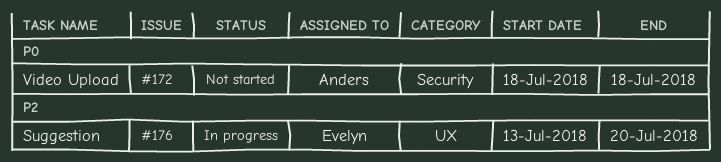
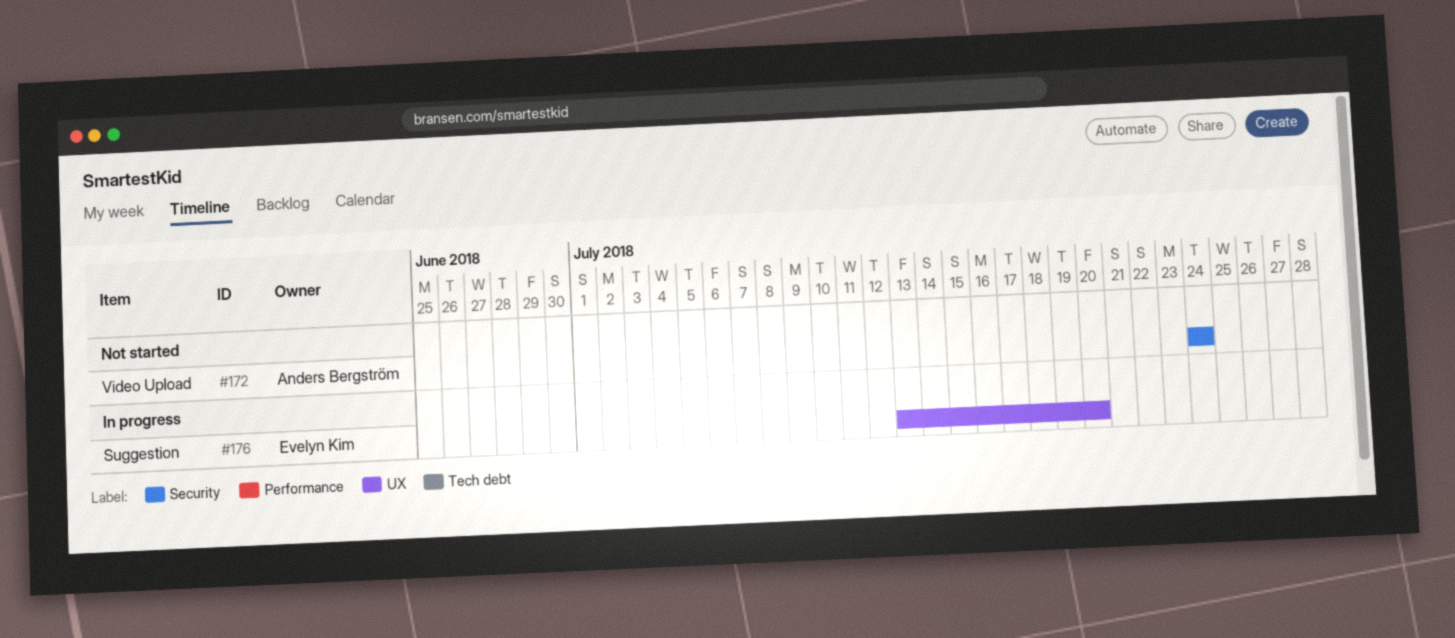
#172, start: Jul 18 -> Jul 24
#172, due: Jul 18 -> Jul 24

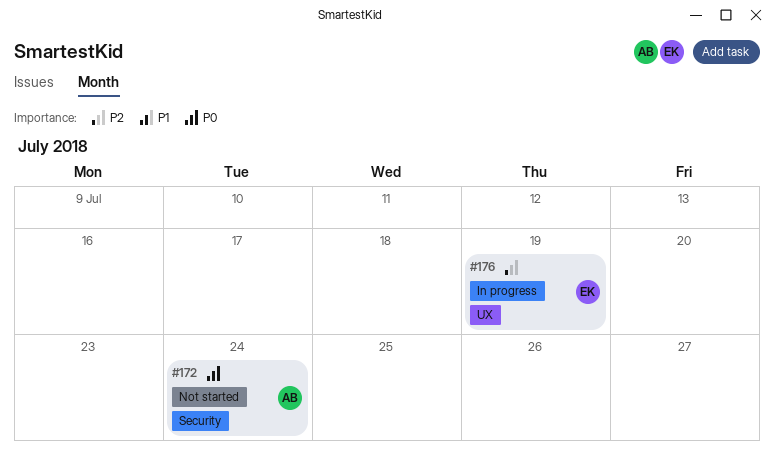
#176, due: Jul 20 -> Jul 19

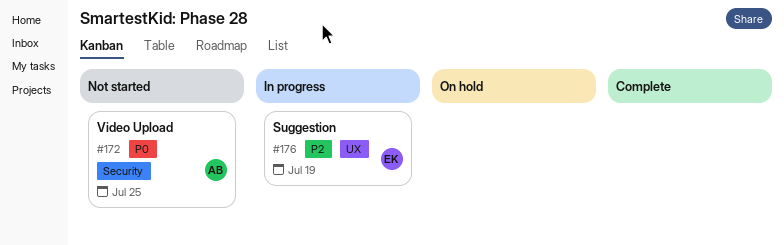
#172, due: Jul 24 -> Jul 25

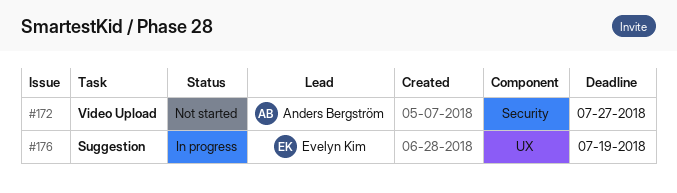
#172, due: Jul 25 -> Jul 27

